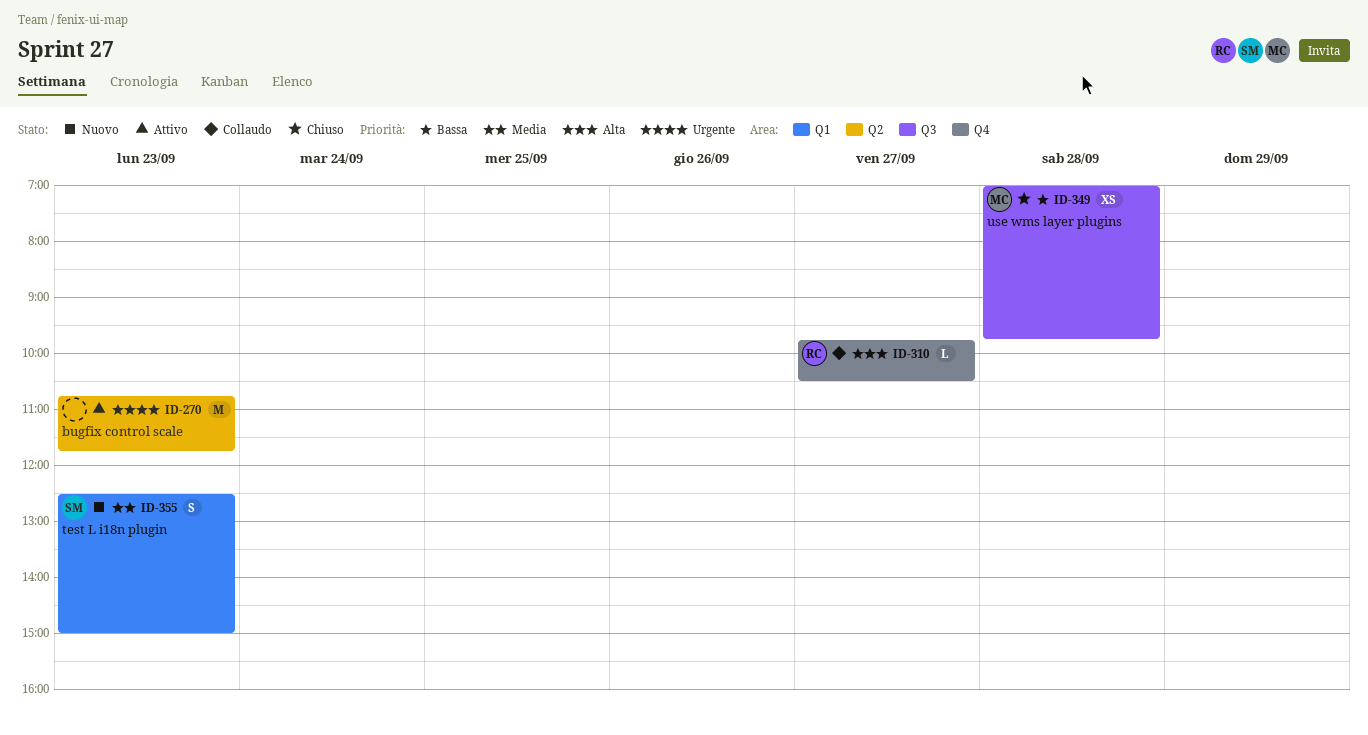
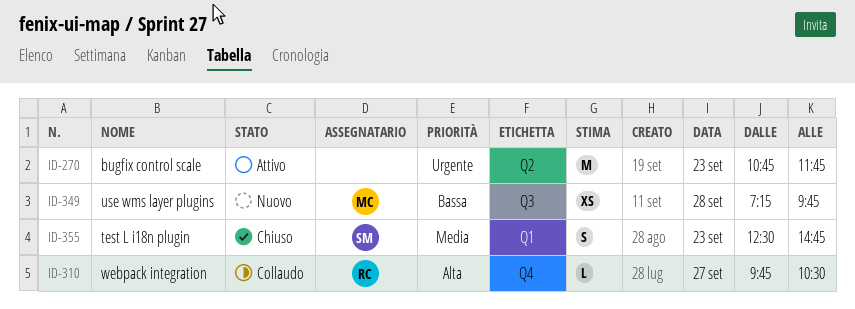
ID-349, status: Chiuso -> Nuovo
ID-349, begins: 07:00 -> 07:15
ID-355, status: Nuovo -> Chiuso
ID-355, ends: 15:00 -> 14:45

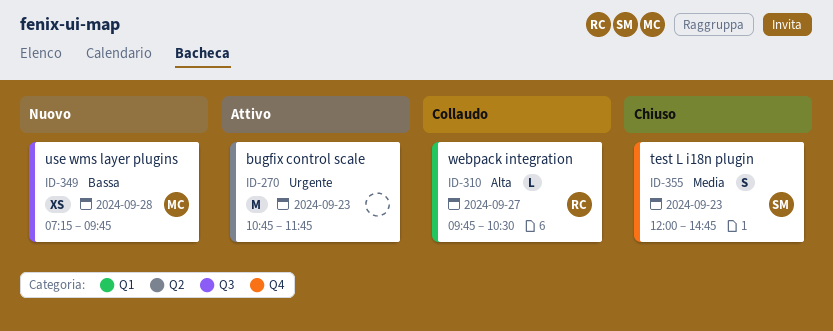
ID-310, label: Q4 -> Q1
ID-355, label: Q1 -> Q4
ID-355, begins: 12:30 -> 12:00

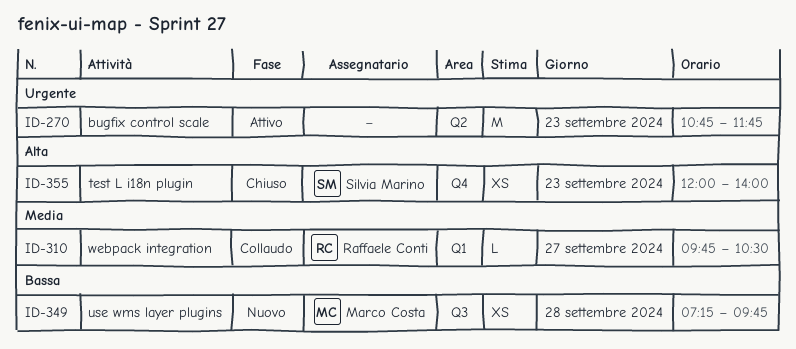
ID-310, priority: Alta -> Media
ID-355, priority: Media -> Alta
ID-355, estimate: S -> XS
ID-355, ends: 14:45 -> 14:00

